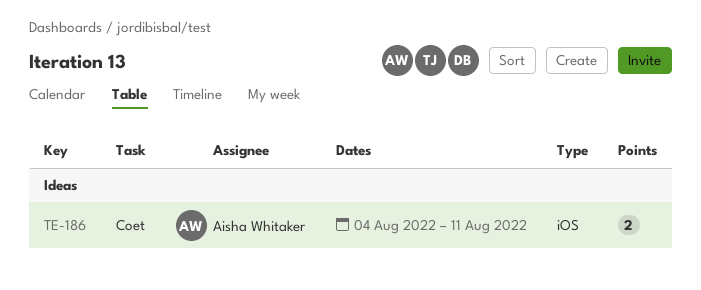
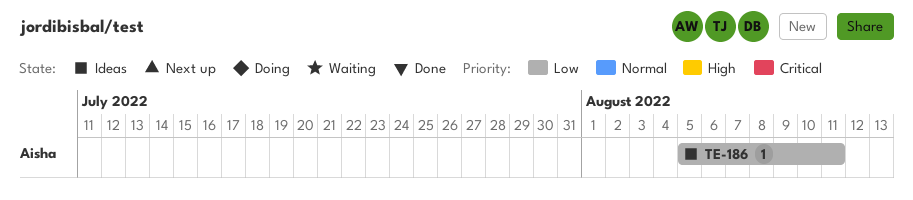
TE-186, estimate: 2 -> 1
TE-186, start: Aug 4 -> Aug 5

